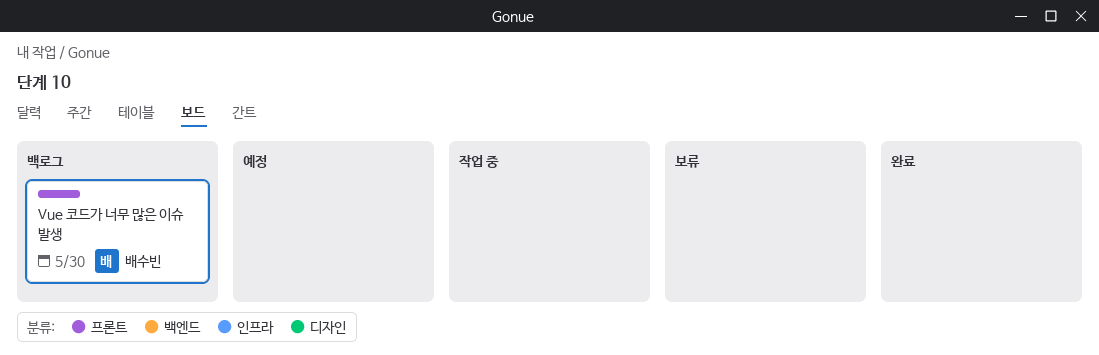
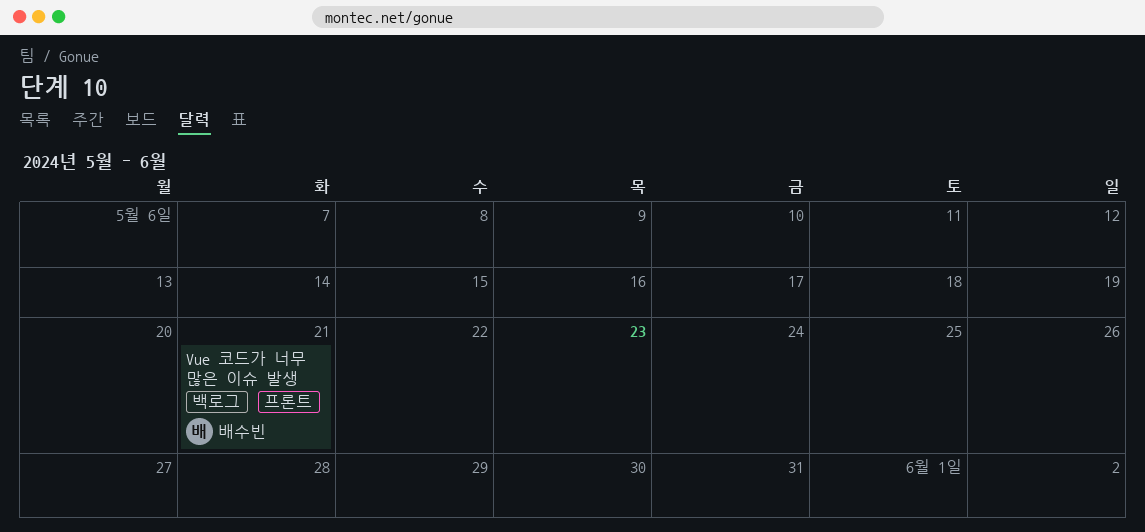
Vue 코드가 너무 많은 이슈 발생, due: May 30 -> May 21

